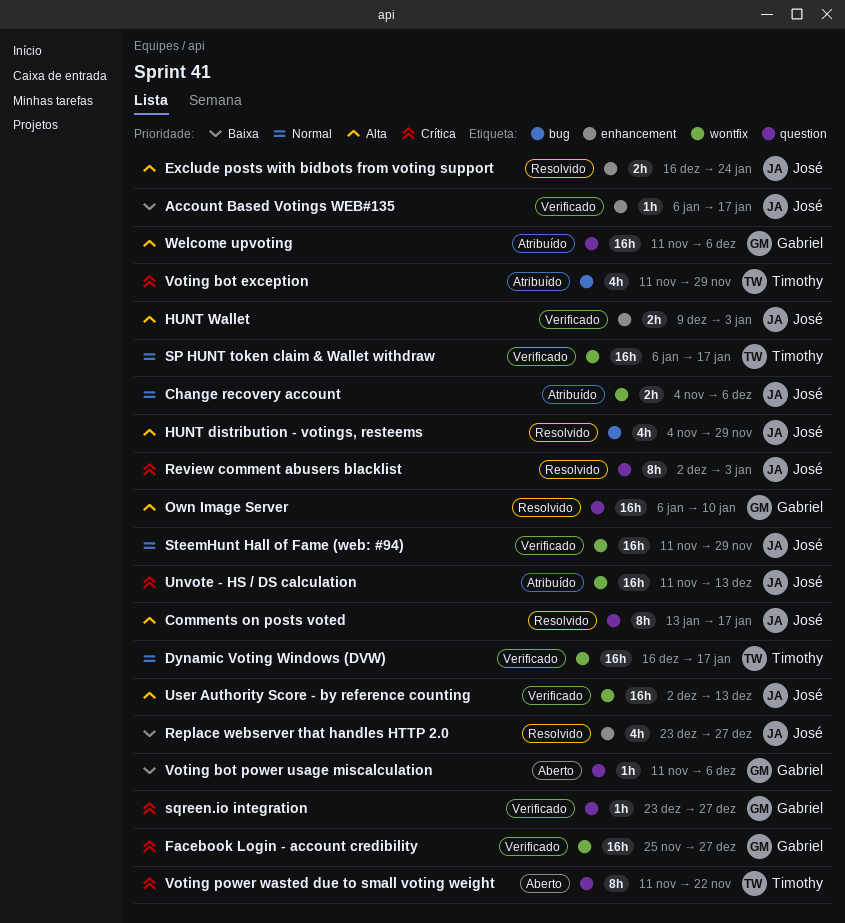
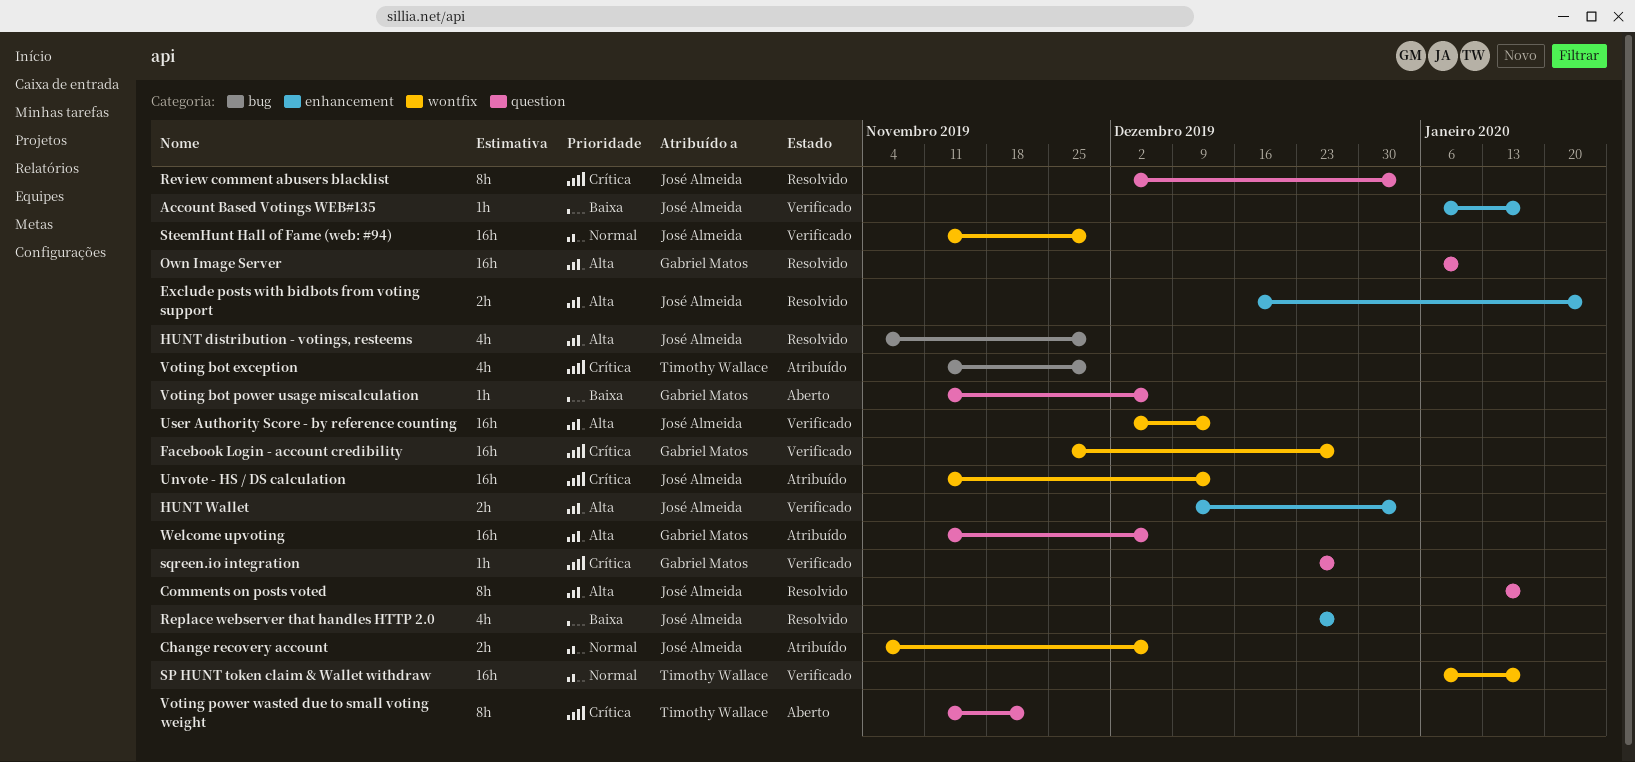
Dynamic Voting Windows (DVW): present -> none

